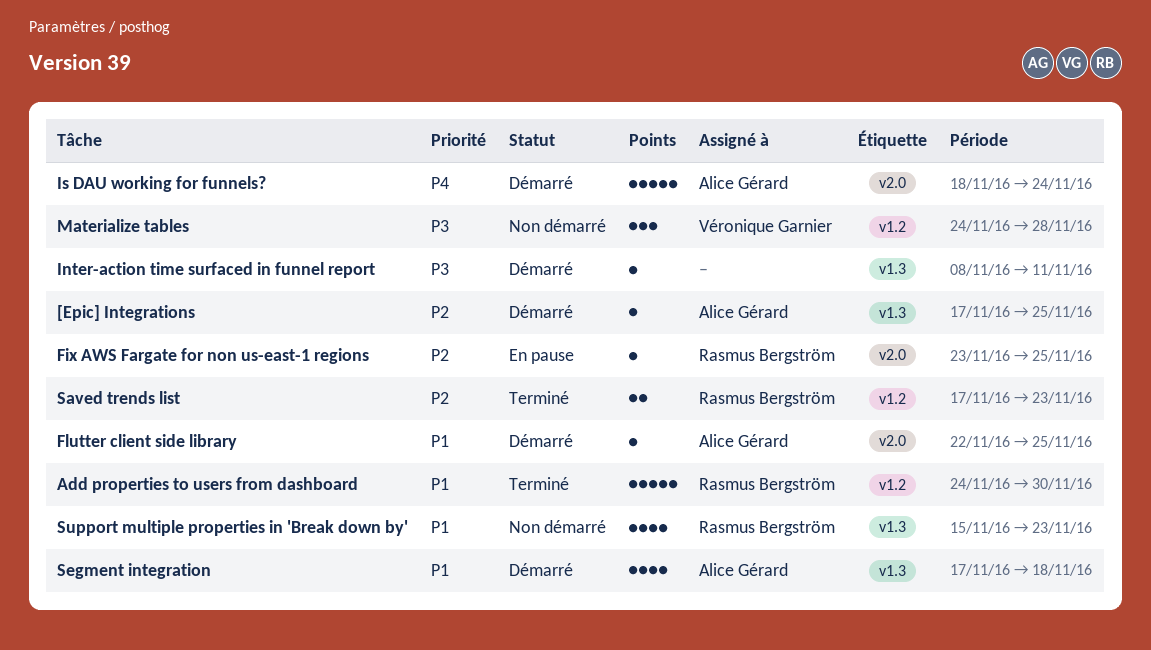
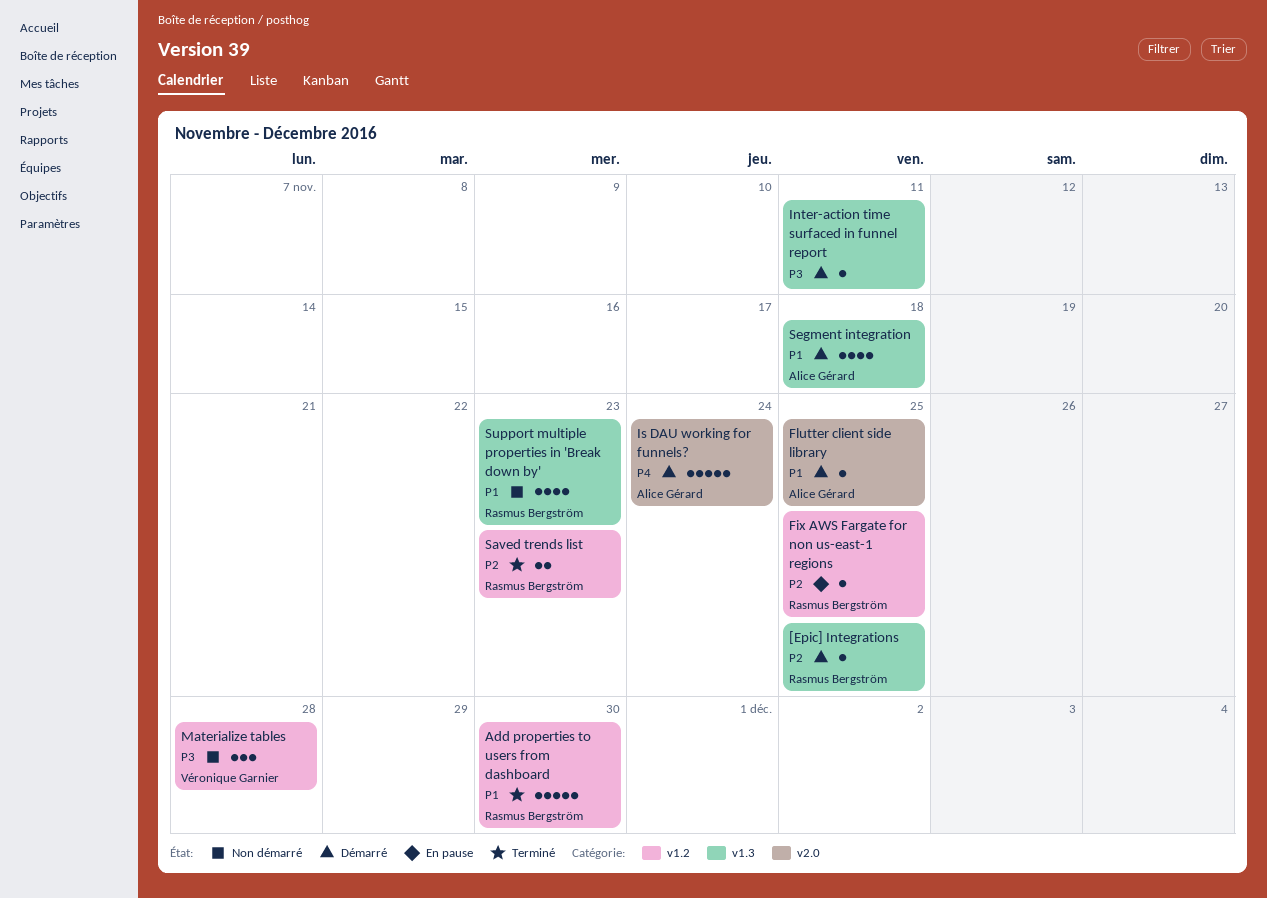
[Epic] Integrations, owner: Alice Gérard -> Rasmus Bergström
Fix AWS Fargate for non us-east-1 regions, label: v2.0 -> v1.2

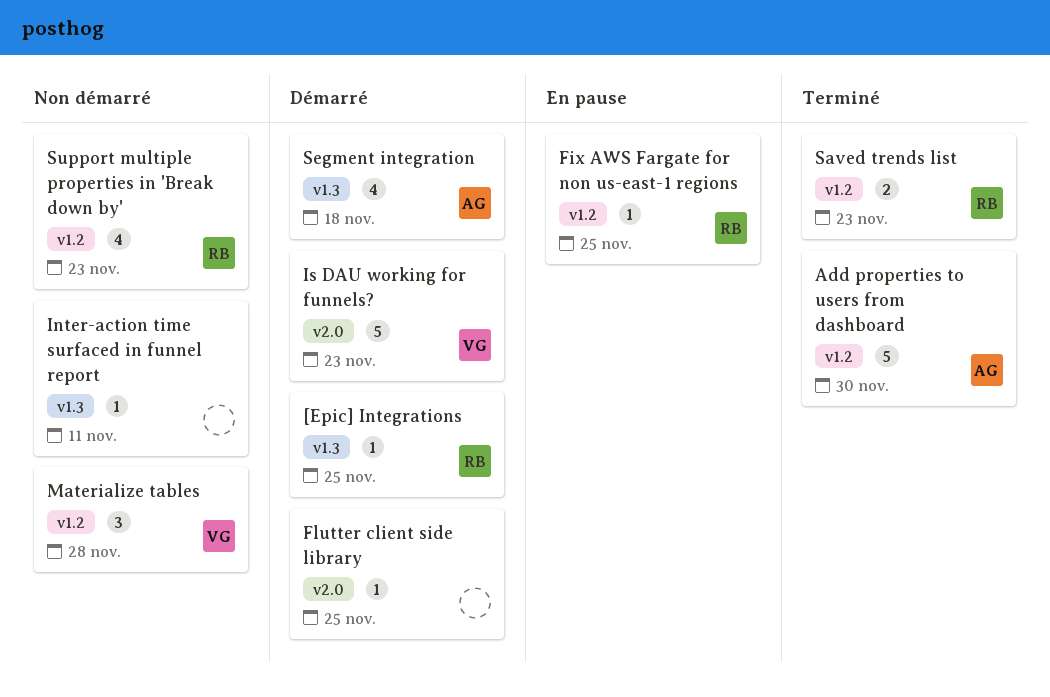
Add properties to users from dashboard, owner: Rasmus Bergström -> Alice Gérard
Flutter client side library, owner: Alice Gérard -> none
Inter-action time surfaced in funnel report, status: Démarré -> Non démarré
Is DAU working for funnels?, owner: Alice Gérard -> Véronique Garnier
Is DAU working for funnels?, due: Nov 24 -> Nov 23
Support multiple properties in 'Break down by', label: v1.3 -> v1.2

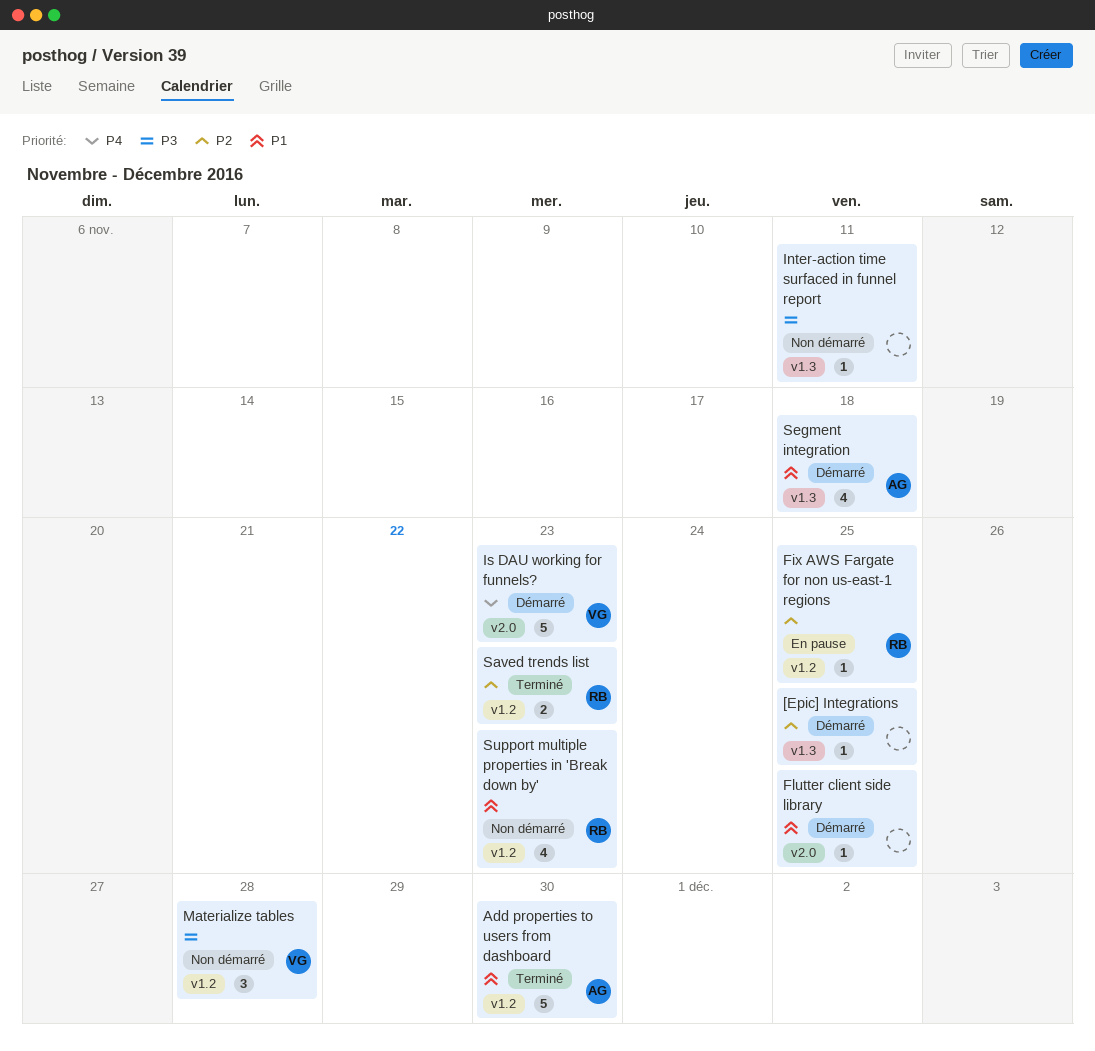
[Epic] Integrations, owner: RB -> none

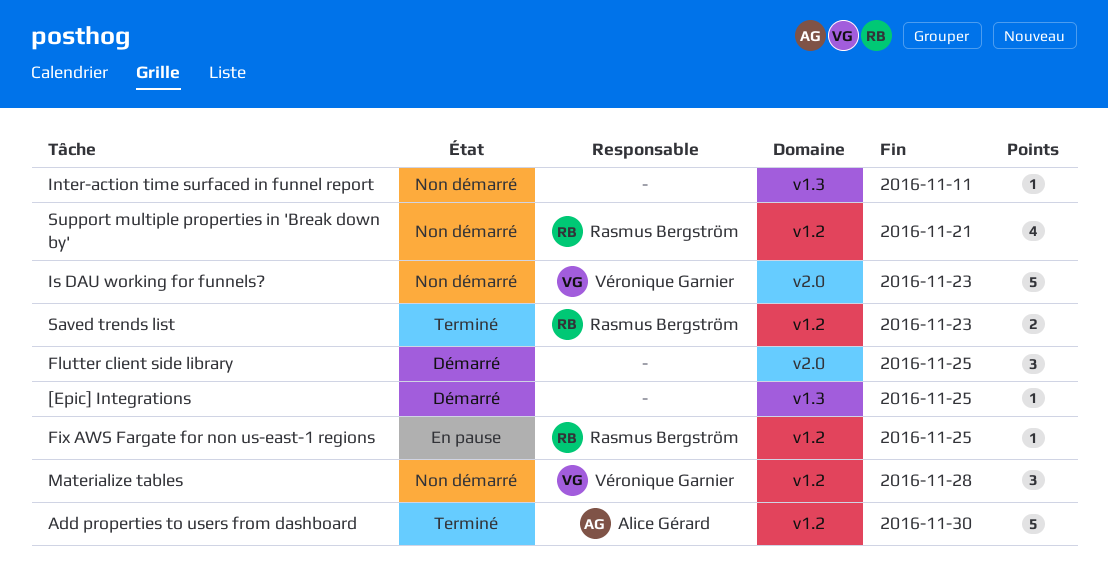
Flutter client side library, estimate: 1 -> 3
Is DAU working for funnels?, status: Démarré -> Non démarré
Segment integration: present -> none
Support multiple properties in 'Break down by', due: Nov 23 -> Nov 21

